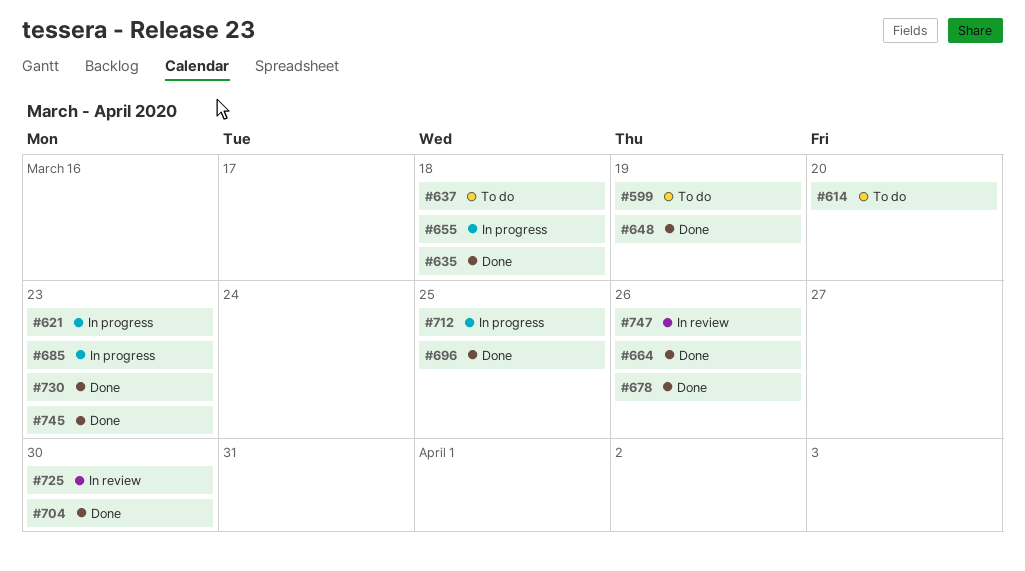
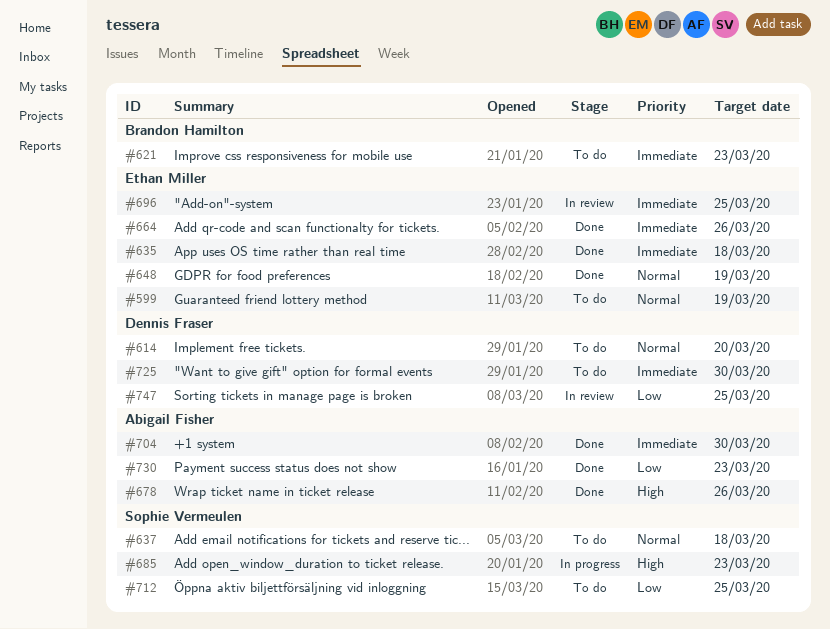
#621, status: In progress -> To do
#655: present -> none
#696, status: Done -> In review
#712, status: In progress -> To do
#725, status: In review -> To do
#745: present -> none
#747, due: Mar 26 -> Mar 25

